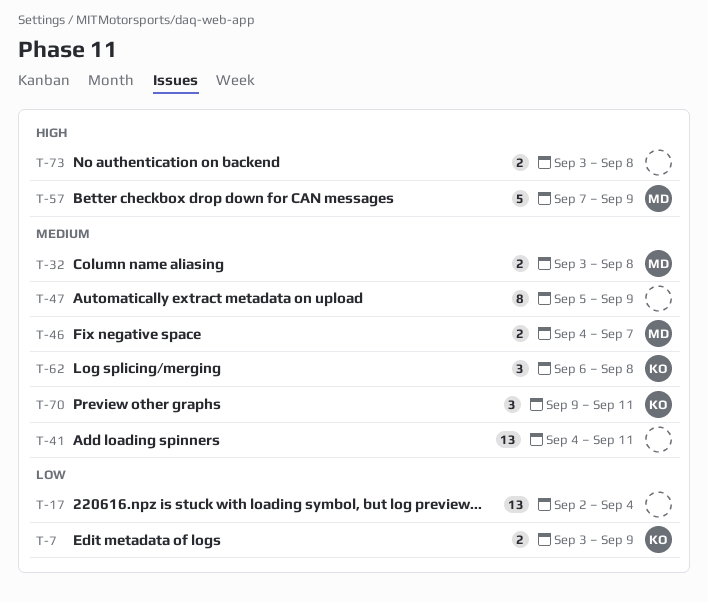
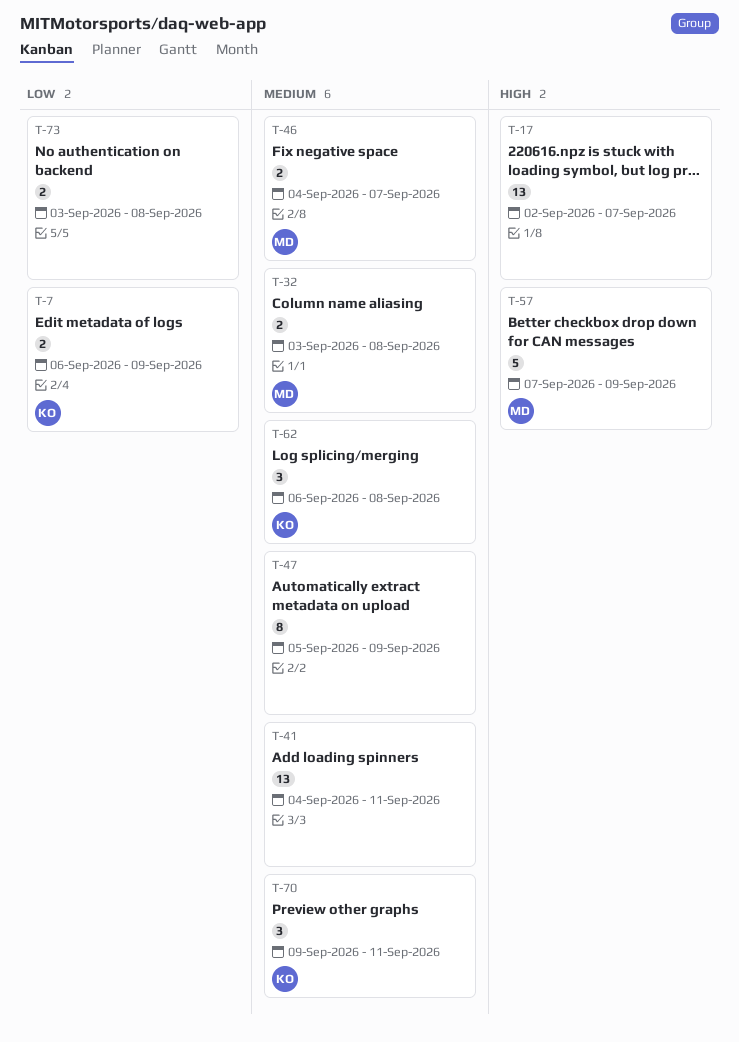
T-7, start: Sep 3 -> Sep 6
T-17, priority: Low -> High
T-17, due: Sep 4 -> Sep 7
T-73, priority: High -> Low

